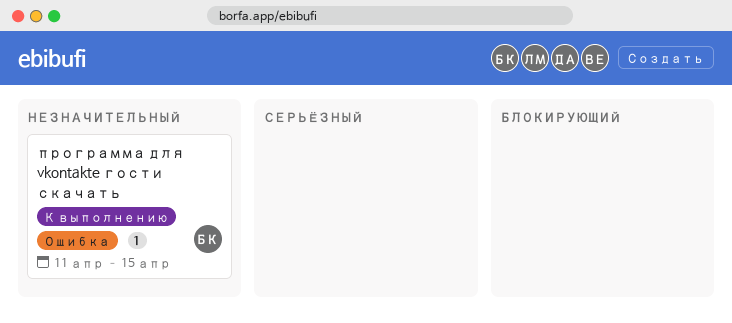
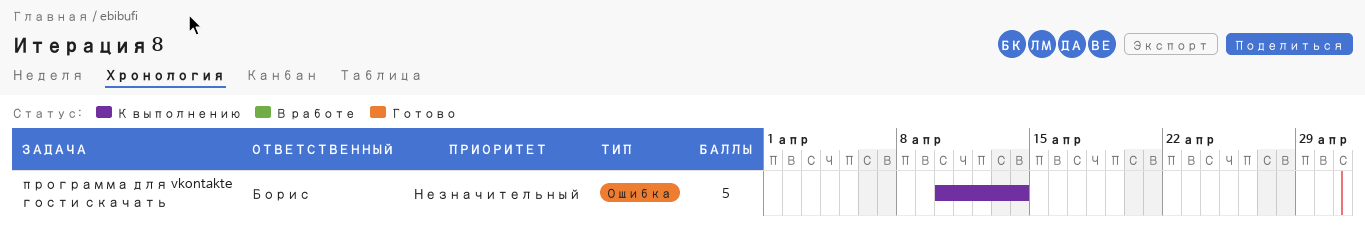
программа для vkontakte гости скачать, estimate: 1 -> 5
программа для vkontakte гости скачать, start: Apr 11 -> Apr 10
программа для vkontakte гости скачать, due: Apr 15 -> Apr 14

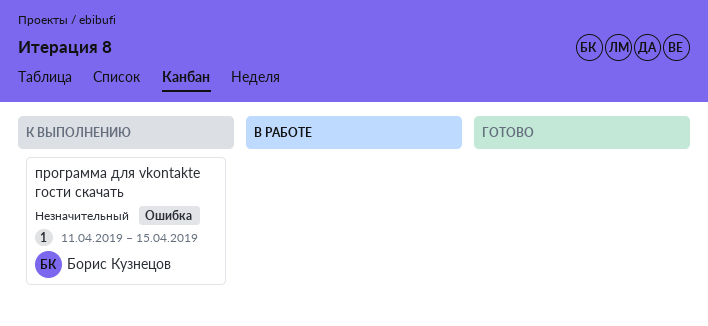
программа для vkontakte гости скачать, estimate: 5 -> 1
программа для vkontakte гости скачать, start: Apr 10 -> Apr 11
программа для vkontakte гости скачать, due: Apr 14 -> Apr 15

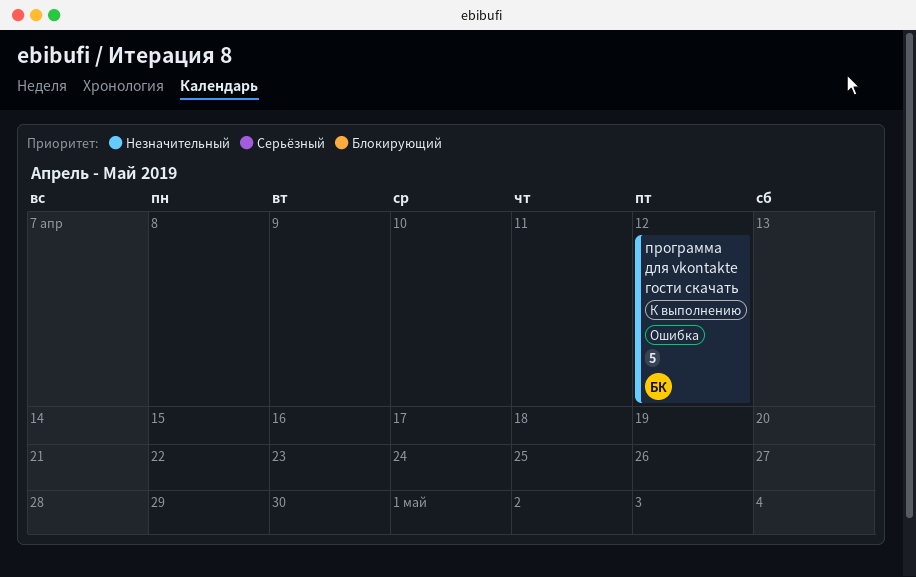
программа для vkontakte гости скачать, estimate: 1 -> 5
программа для vkontakte гости скачать, due: Apr 15 -> Apr 12

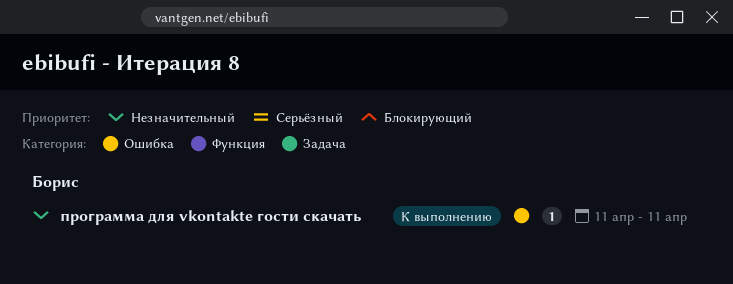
программа для vkontakte гости скачать, estimate: 5 -> 1
программа для vkontakte гости скачать, due: Apr 12 -> Apr 11

